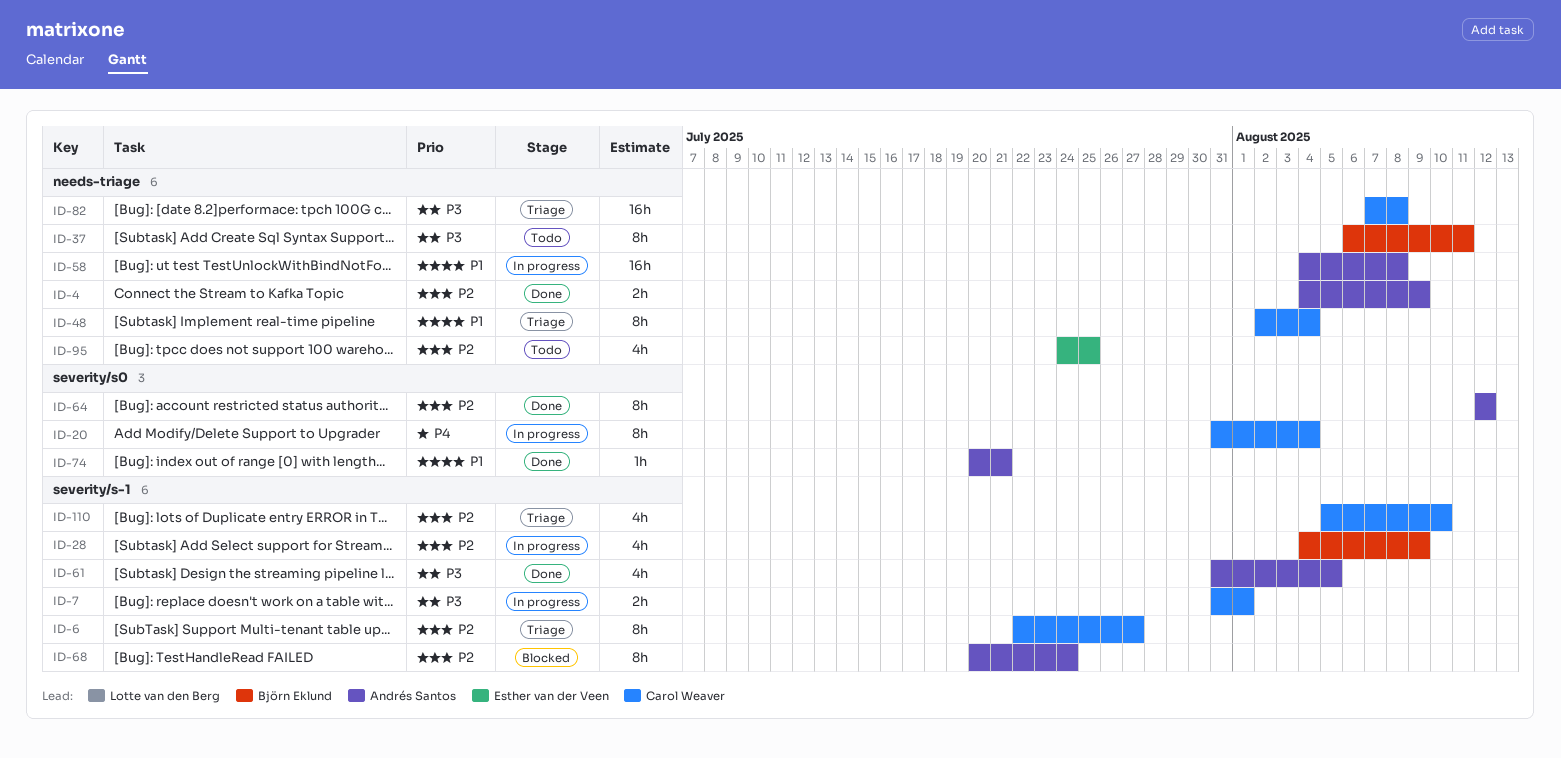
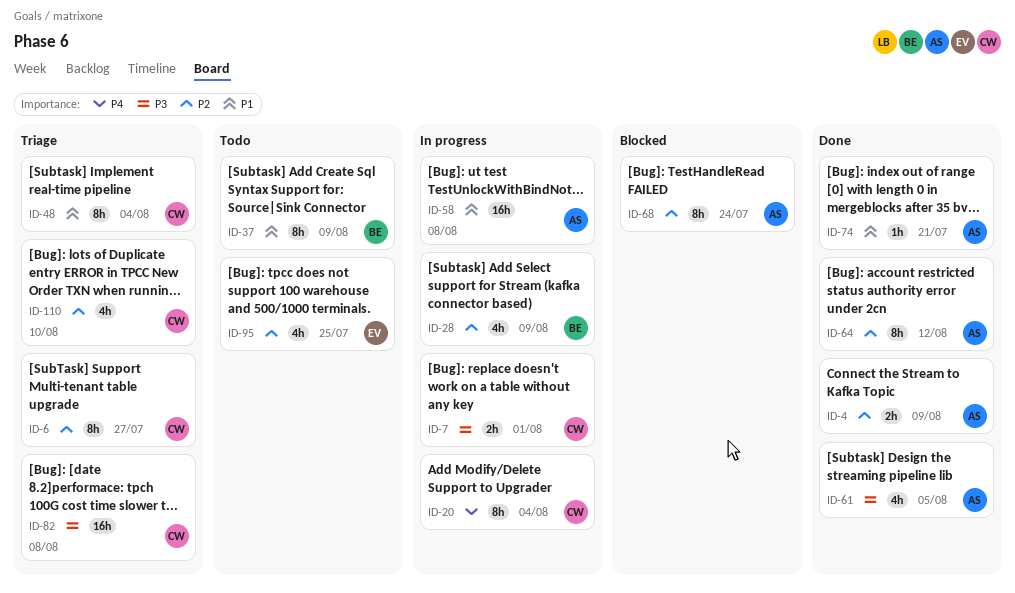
ID-37, priority: P3 -> P1
ID-37, due: Aug 11 -> Aug 9

